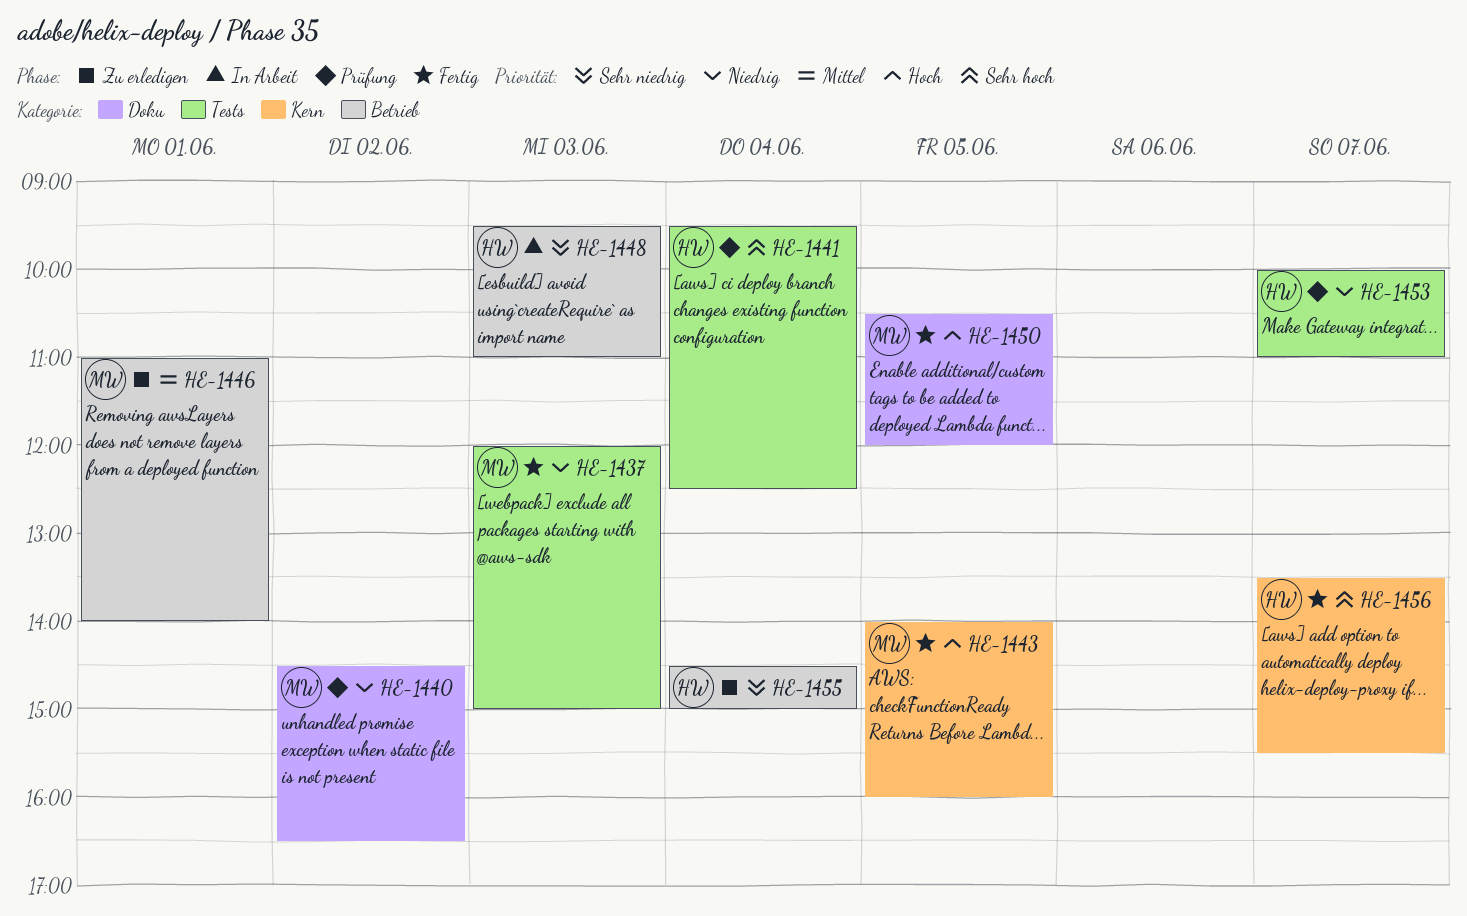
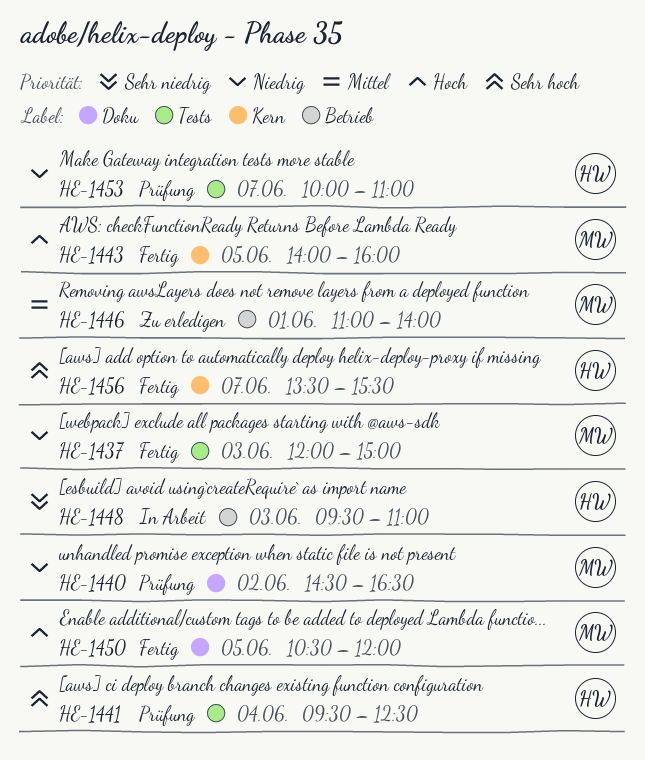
HE-1455: present -> none

